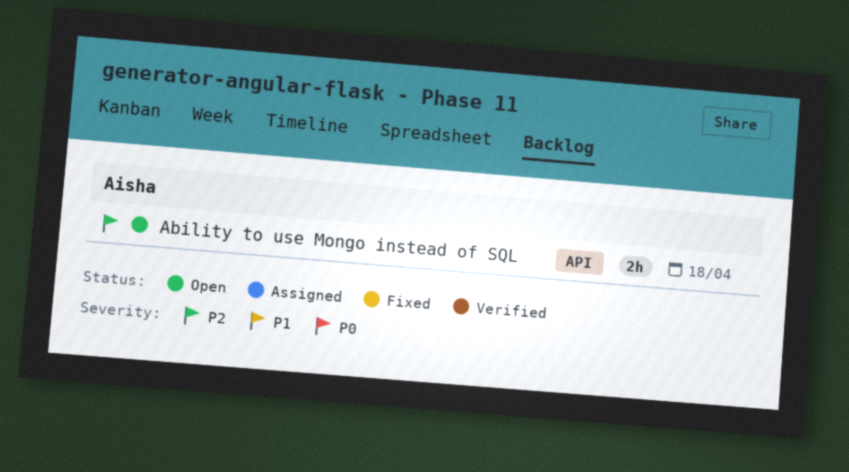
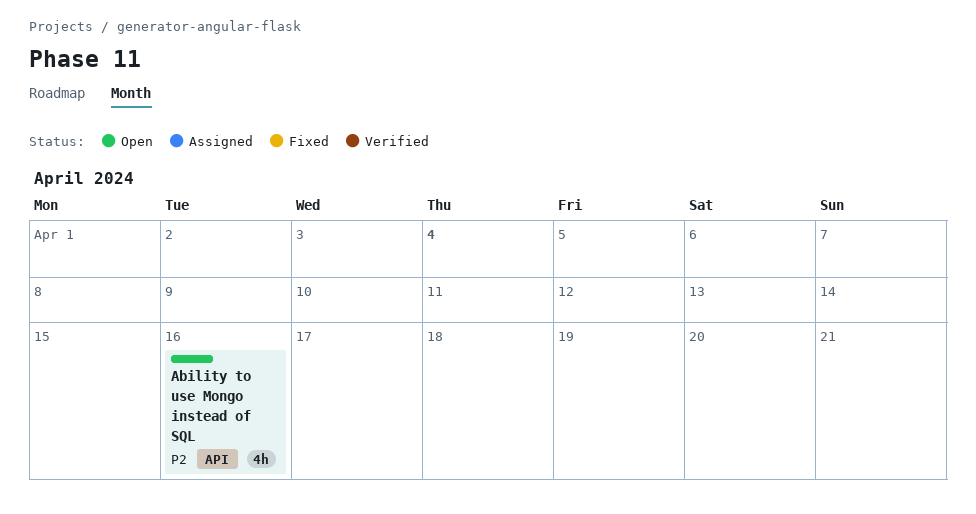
Ability to use Mongo instead of SQL, estimate: 2h -> 4h
Ability to use Mongo instead of SQL, due: Apr 18 -> Apr 16

